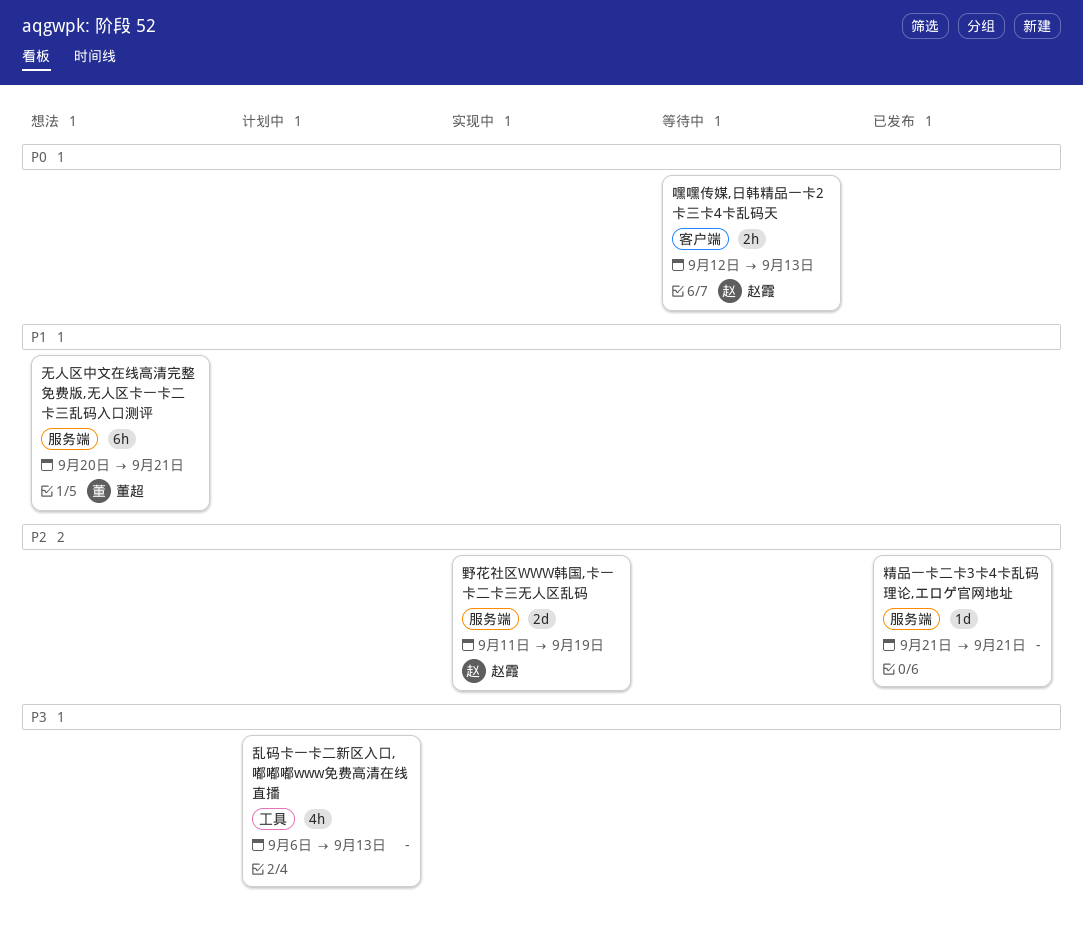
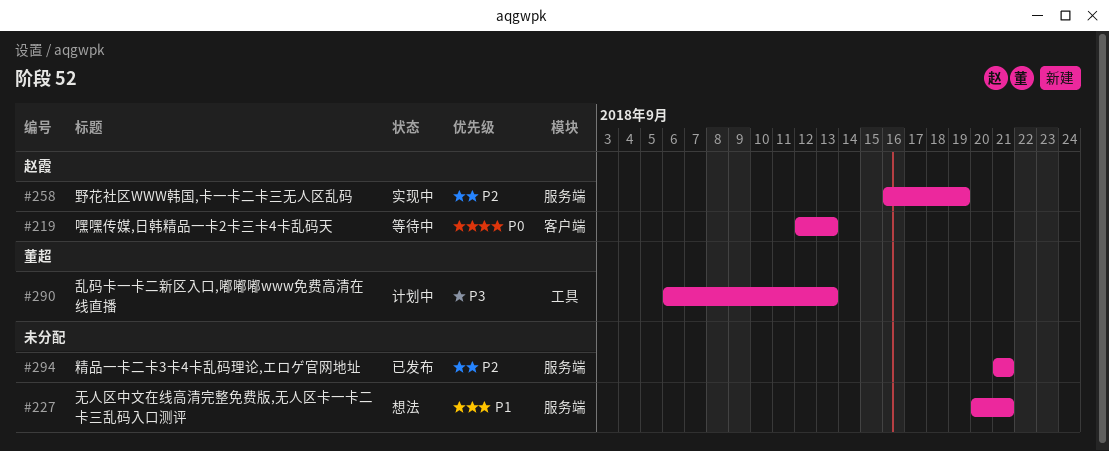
乱码卡一卡二新区入口,嘟嘟嘟www免费高清在线直播, owner: none -> 董超
无人区中文在线高清完整免费版,无人区卡一卡二卡三乱码入口测评, owner: 董超 -> none
野花社区WWW韩国,卡一卡二卡三无人区乱码, start: Sep 11 -> Sep 16

